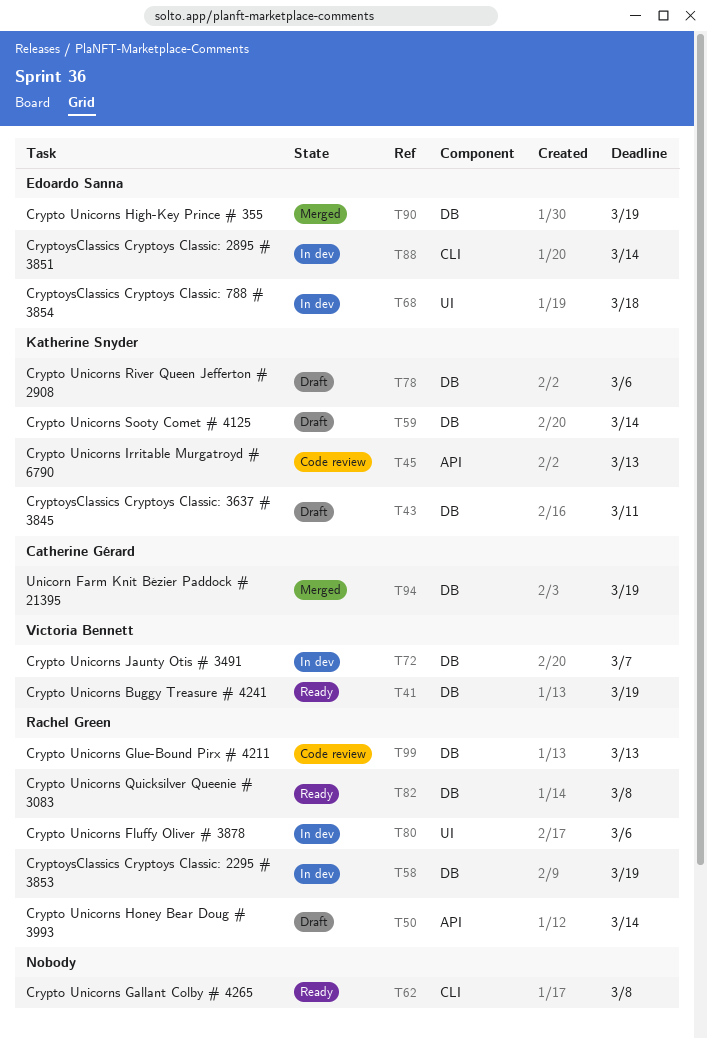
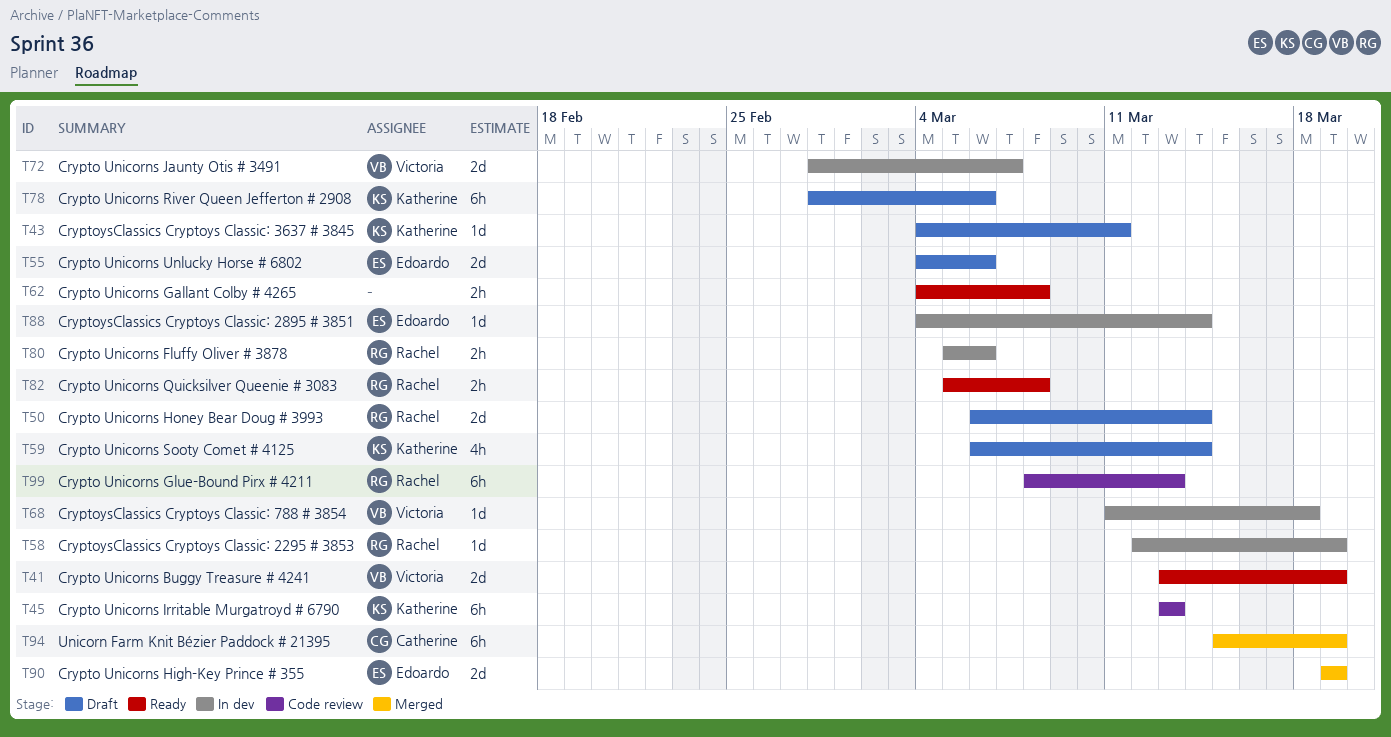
T55: none -> present
T68, owner: Edoardo Sanna -> Victoria Bennett

